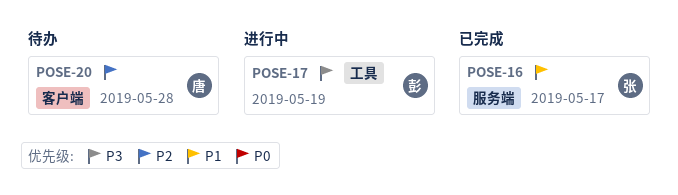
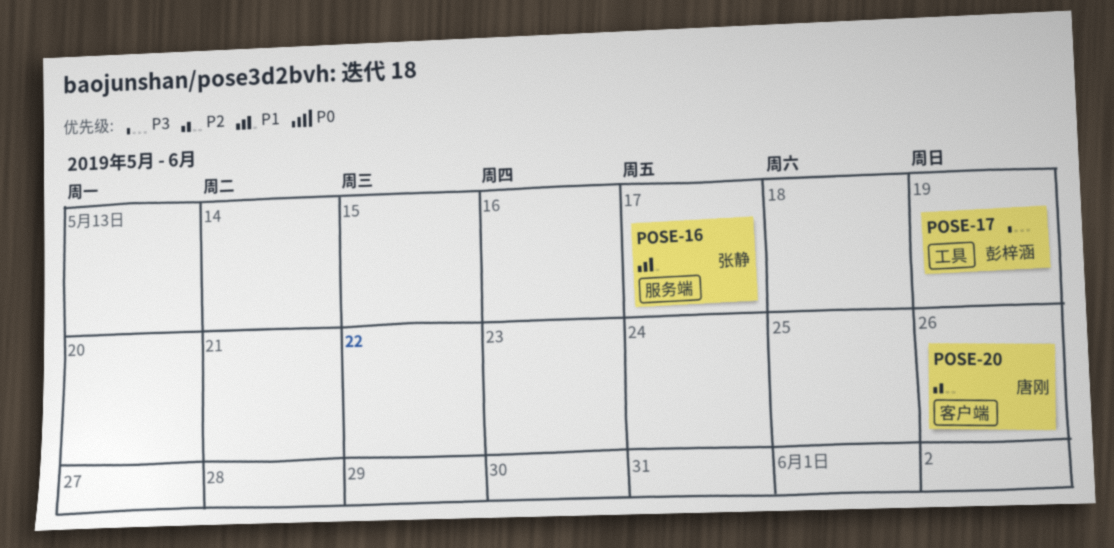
POSE-20, due: May 28 -> May 26

